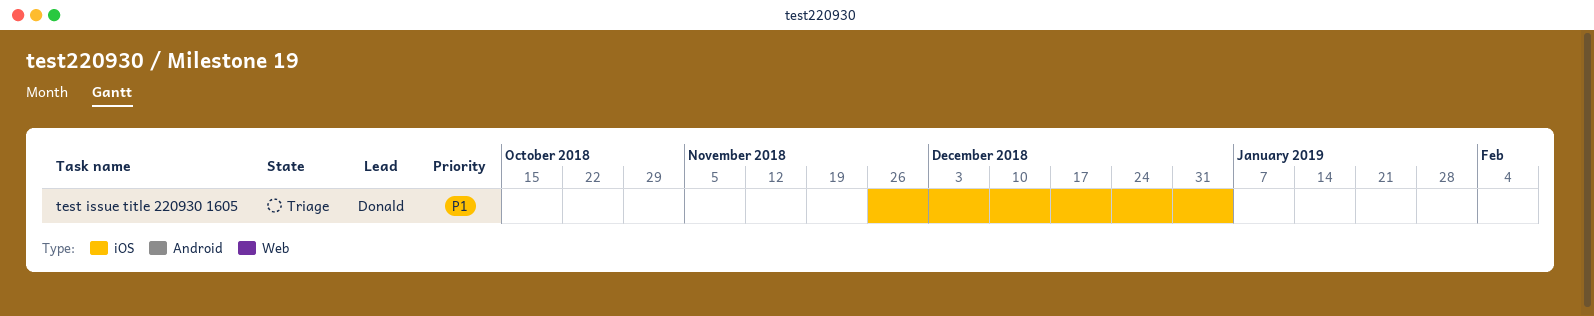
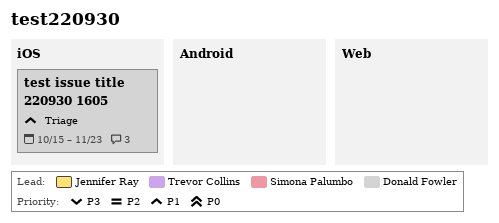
test issue title 220930 1605, start: Nov 26 -> Oct 15
test issue title 220930 1605, due: Jan 4 -> Nov 23

